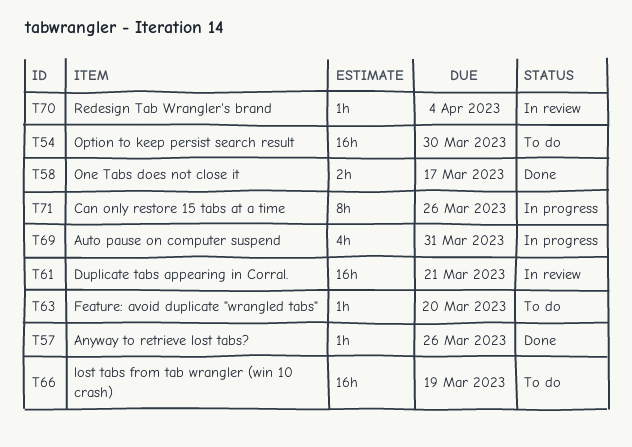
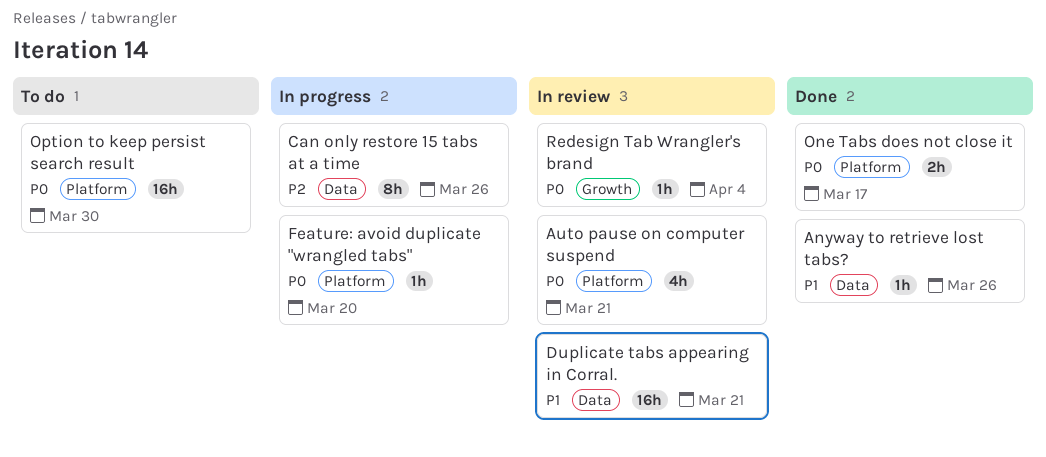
Auto pause on computer suspend, status: In progress -> In review
Auto pause on computer suspend, due: Mar 31 -> Mar 21
Feature: avoid duplicate "wrangled tabs", status: To do -> In progress
lost tabs from tab wrangler (win 10 crash): present -> none

